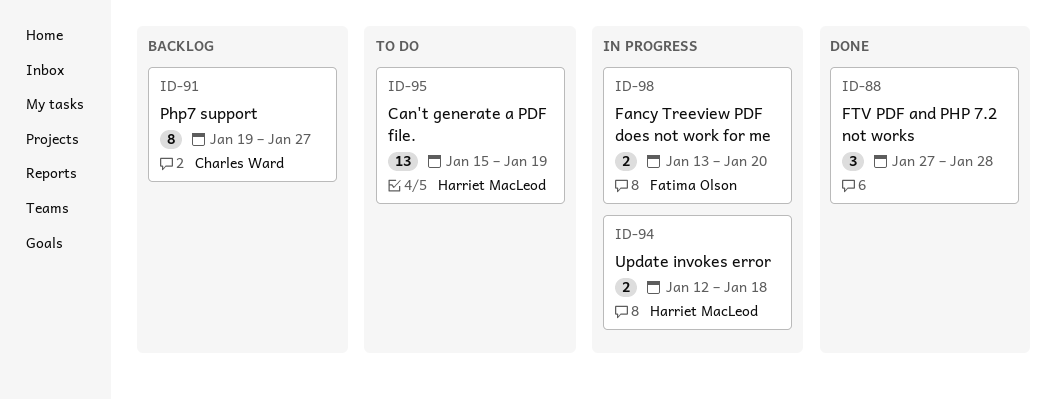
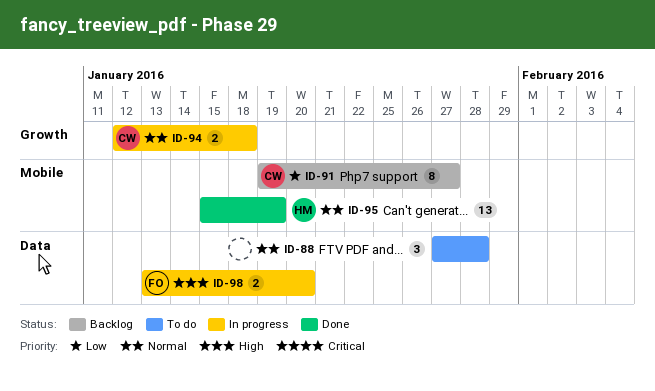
ID-88, status: Done -> To do
ID-94, owner: Harriet MacLeod -> Charles Ward
ID-95, status: To do -> Done

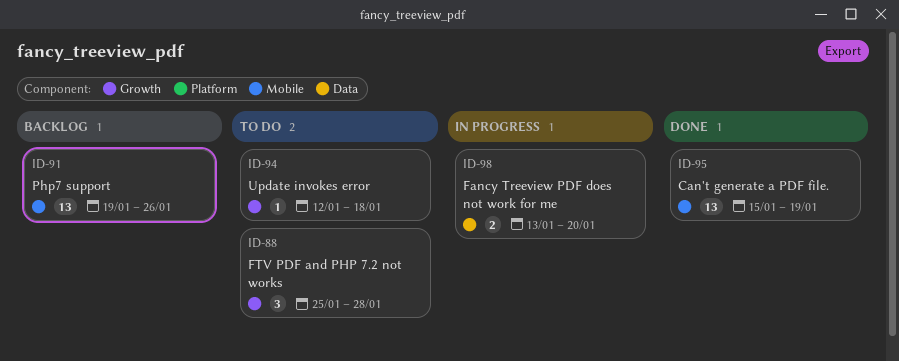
ID-88, label: Data -> Growth
ID-88, start: Jan 27 -> Jan 25
ID-91, estimate: 8 -> 13
ID-91, due: Jan 27 -> Jan 26
ID-94, status: In progress -> To do
ID-94, estimate: 2 -> 1

